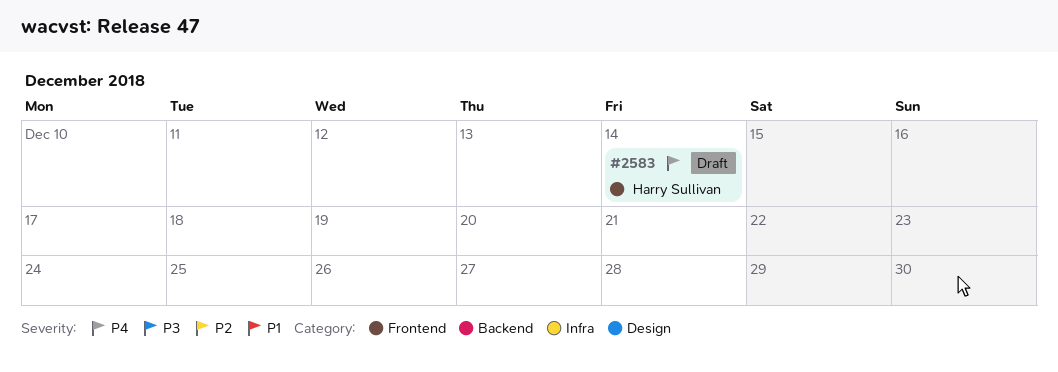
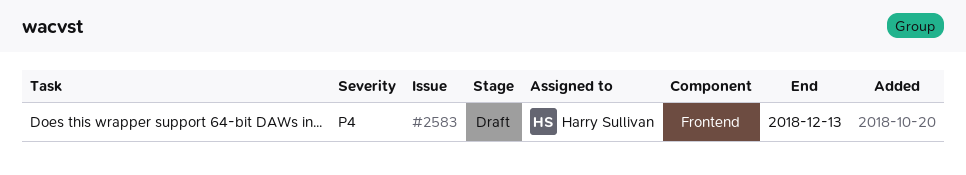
#2583, due: Dec 14 -> Dec 13

